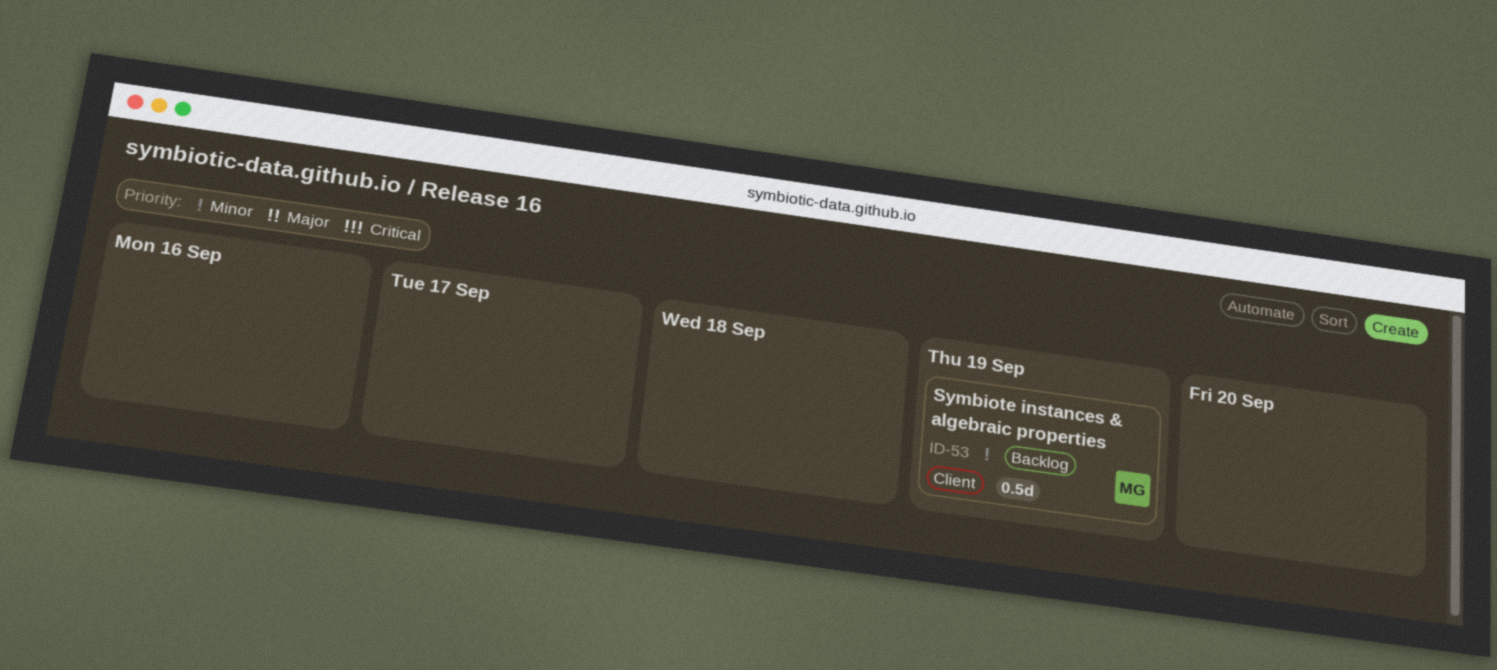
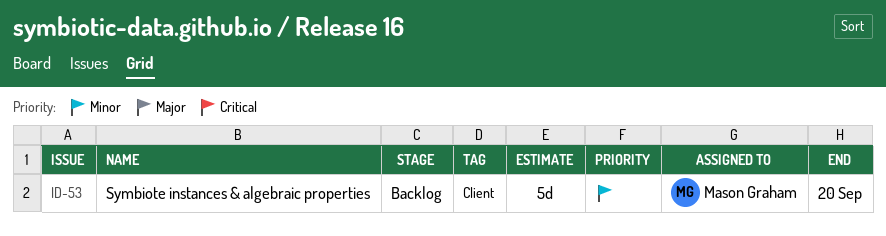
ID-53, estimate: 0.5d -> 5d
ID-53, due: Sep 19 -> Sep 20

